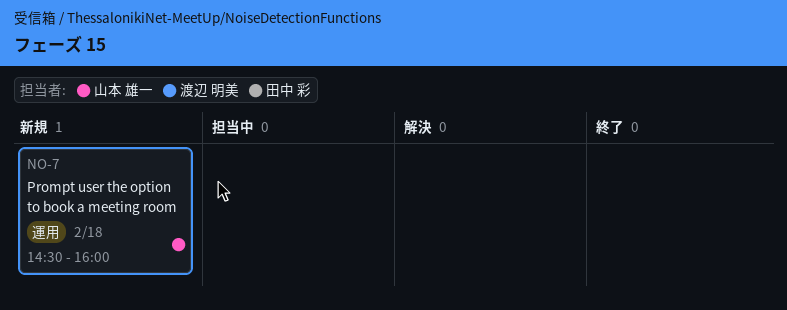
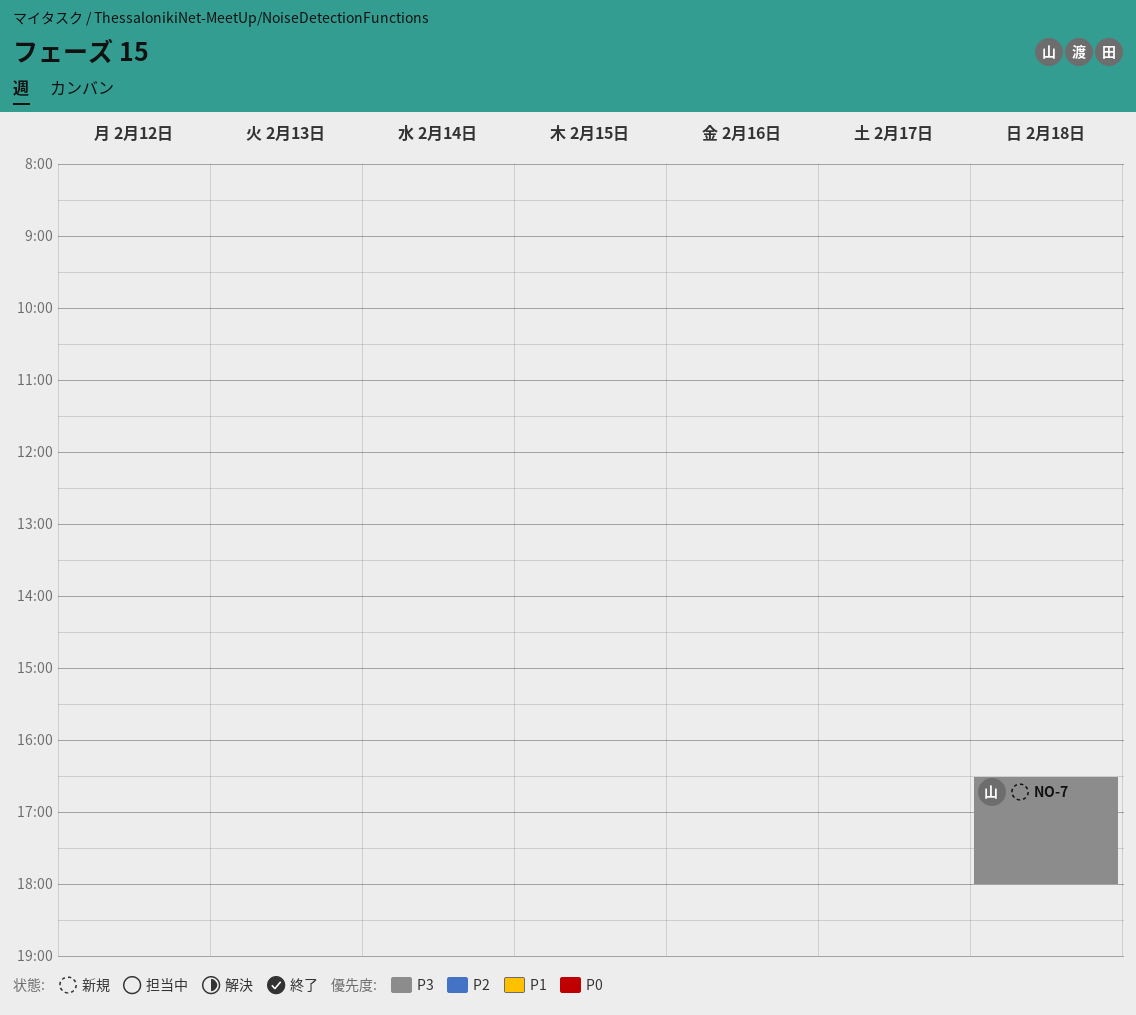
NO-7, begins: 14:30 -> 16:30
NO-7, ends: 16:00 -> 18:00

